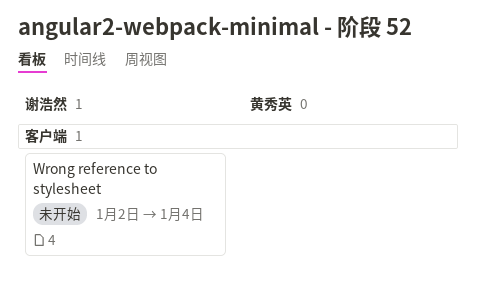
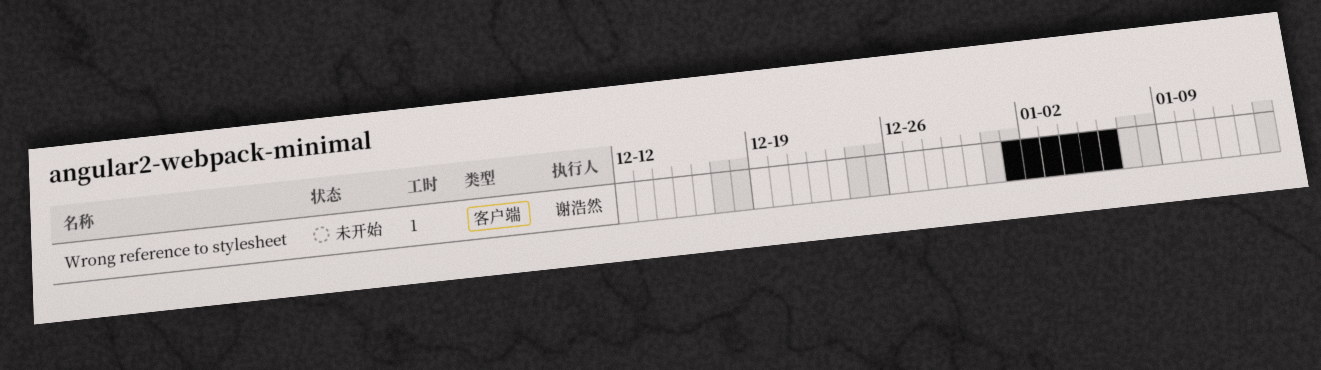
Wrong reference to stylesheet, start: Jan 2 -> Jan 1
Wrong reference to stylesheet, due: Jan 4 -> Jan 6

